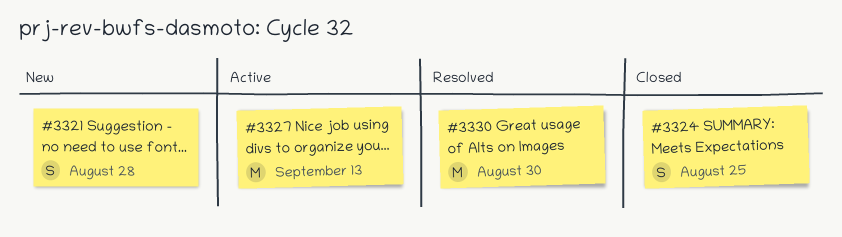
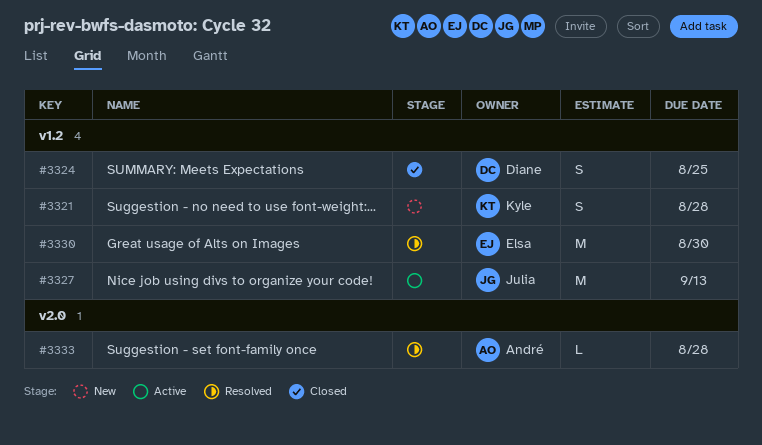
#3333: none -> present

